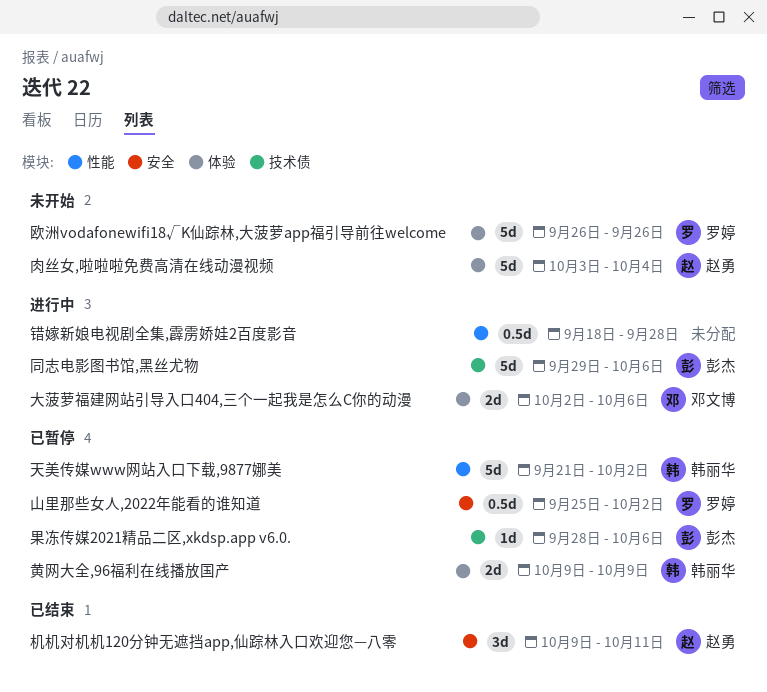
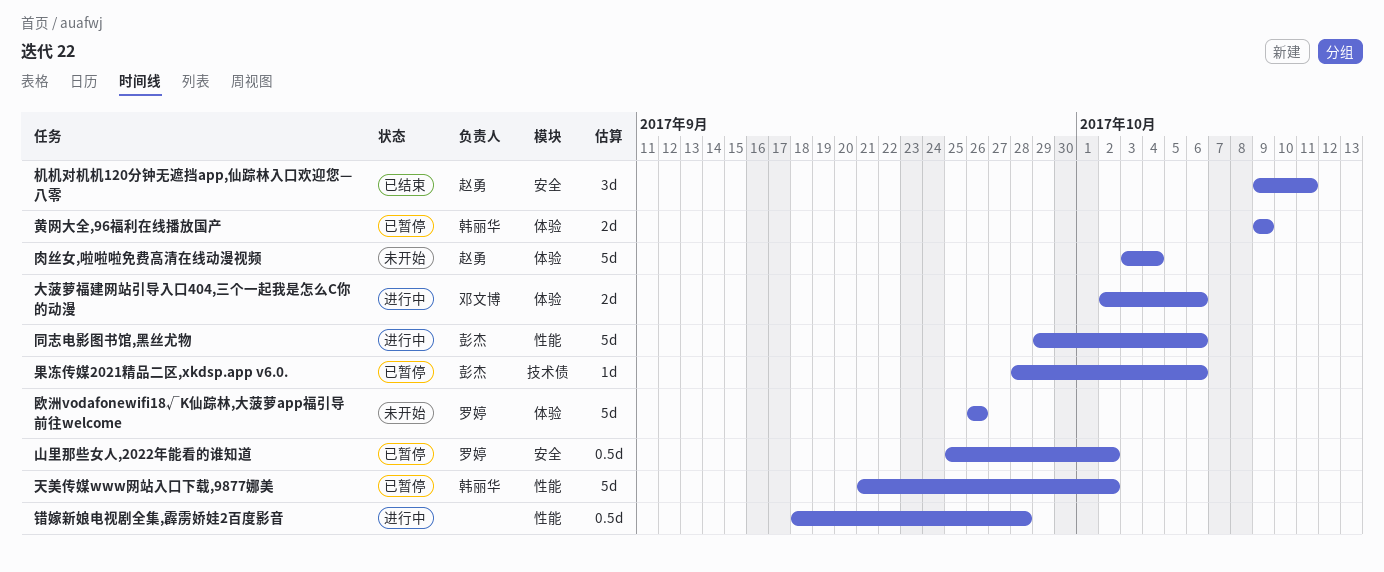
同志电影图书馆,黑丝尤物, label: 技术债 -> 性能

